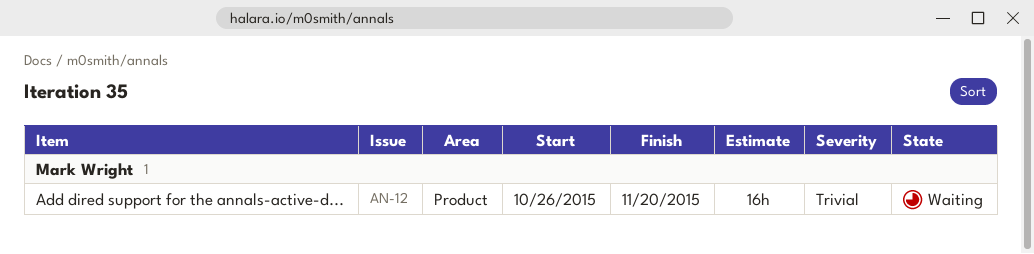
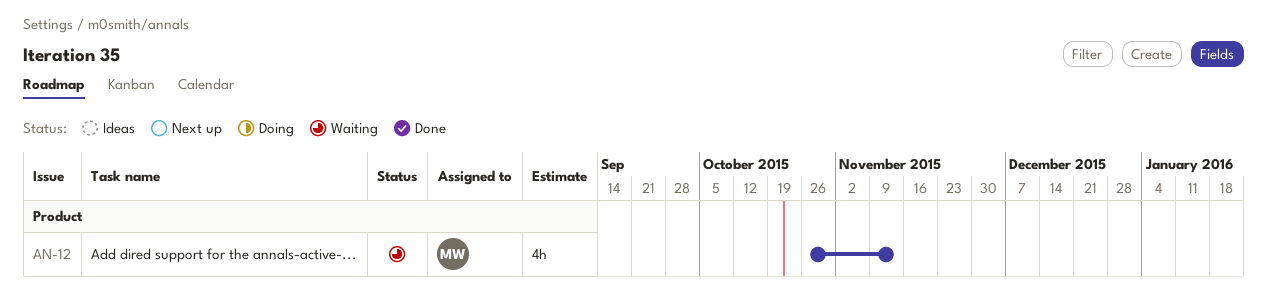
AN-12, estimate: 16h -> 4h
AN-12, due: Nov 20 -> Nov 13

